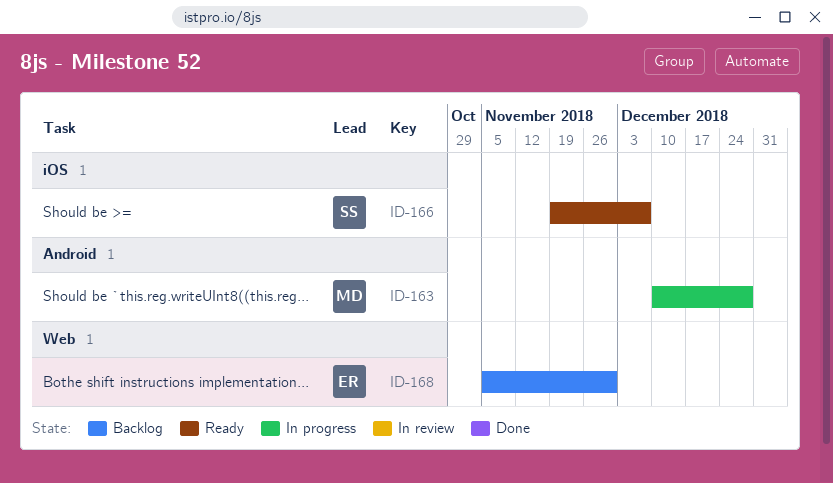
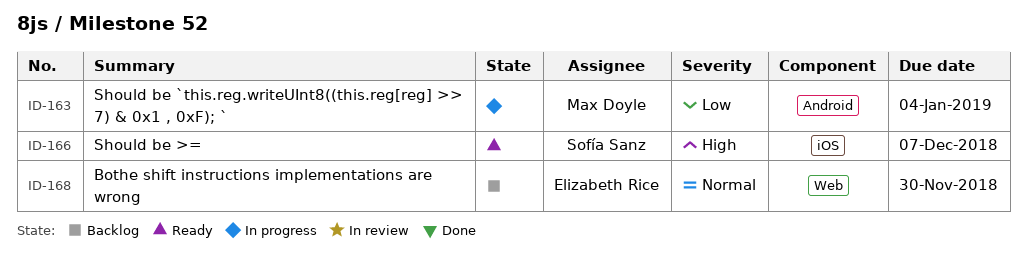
ID-163, due: Dec 28 -> Jan 4

